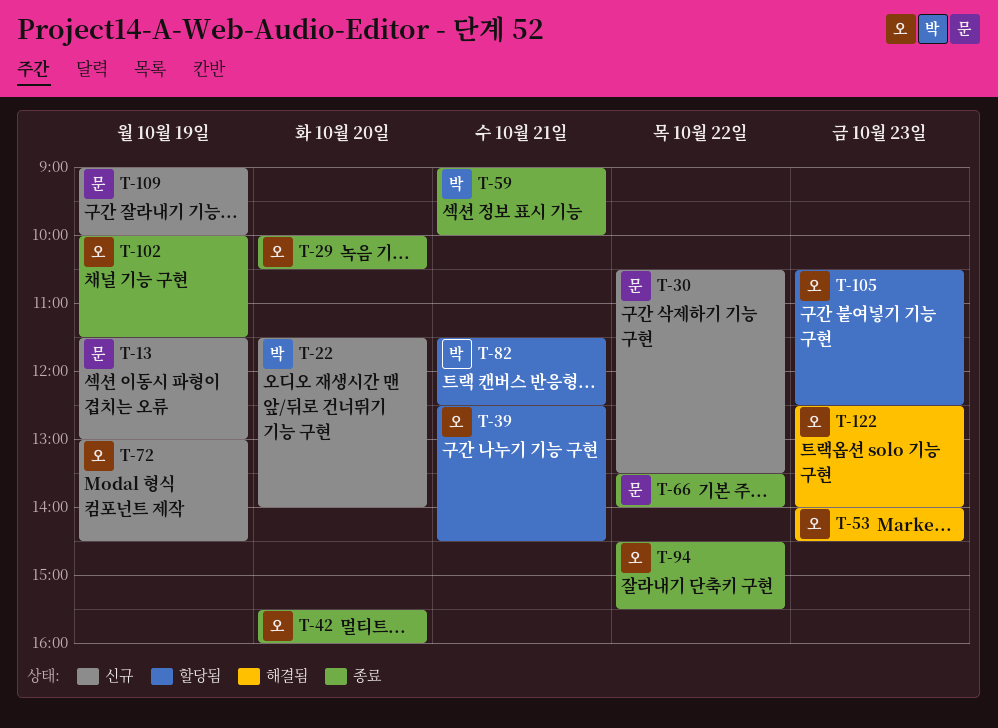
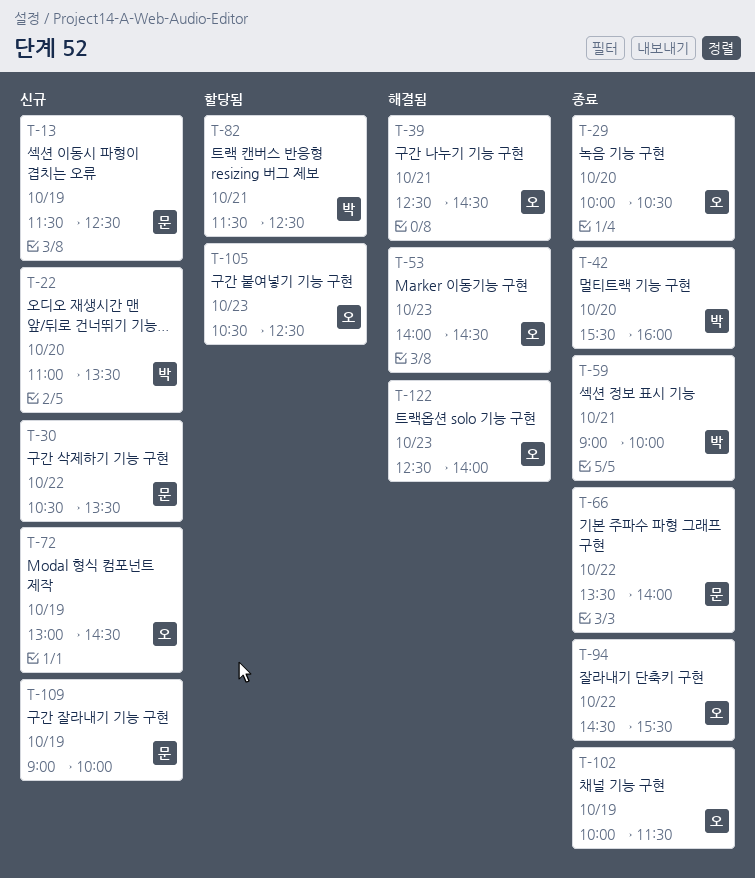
T-13, ends: 13:00 -> 12:30
T-22, begins: 11:30 -> 11:00
T-22, ends: 14:00 -> 13:30
T-39, status: 할당됨 -> 해결됨
T-42, owner: 오 -> 박

